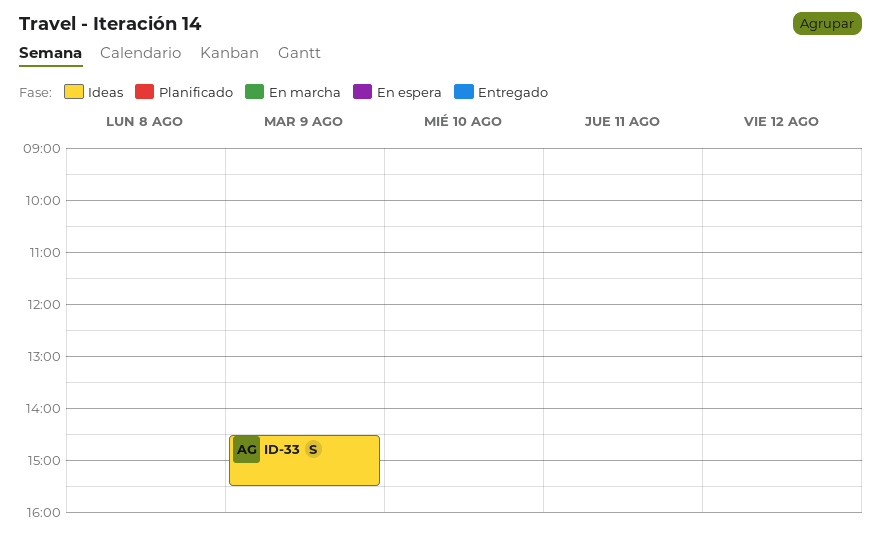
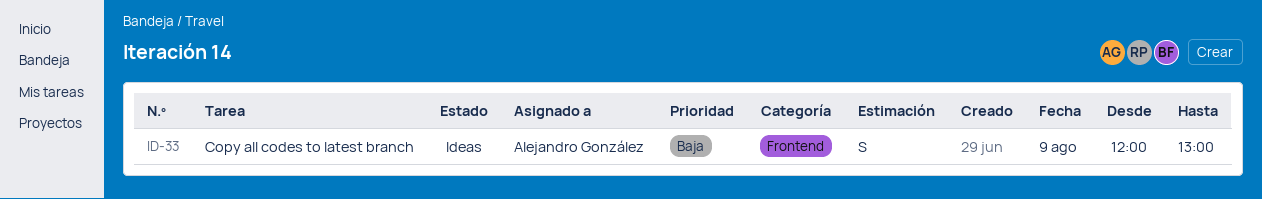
ID-33, begins: 14:30 -> 12:00
ID-33, ends: 15:30 -> 13:00

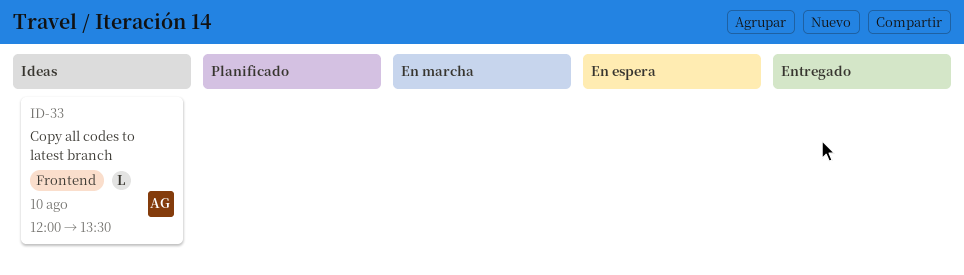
ID-33, estimate: S -> L
ID-33, day: Aug 9 -> Aug 10
ID-33, ends: 13:00 -> 13:30

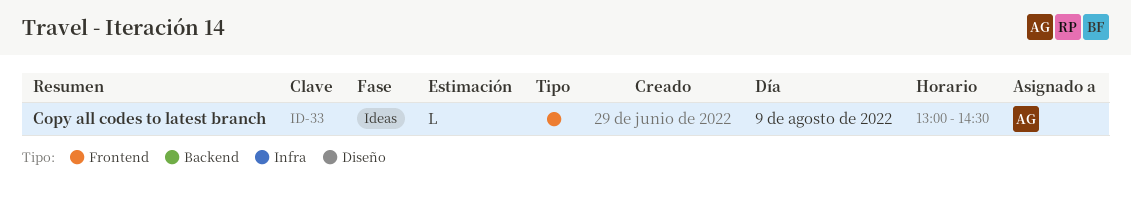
ID-33, day: Aug 10 -> Aug 9
ID-33, begins: 12:00 -> 13:00
ID-33, ends: 13:30 -> 14:30

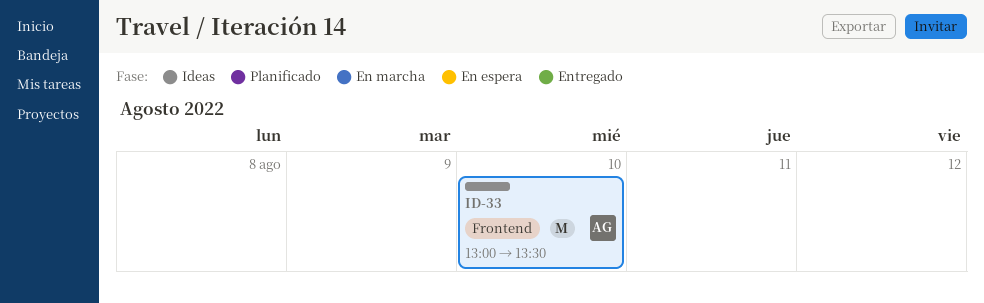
ID-33, estimate: L -> M
ID-33, day: Aug 9 -> Aug 10
ID-33, ends: 14:30 -> 13:30

